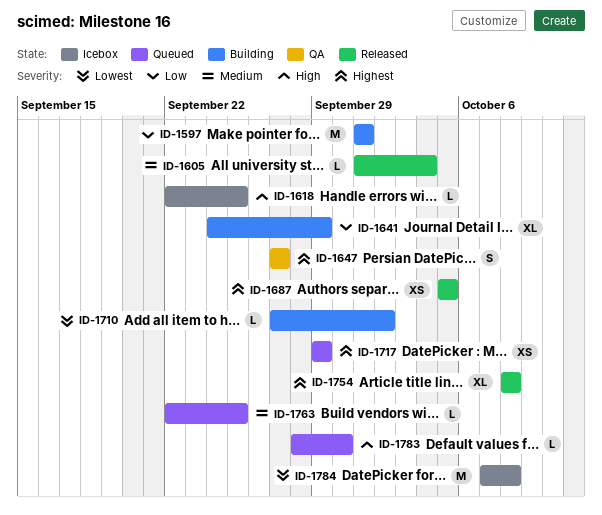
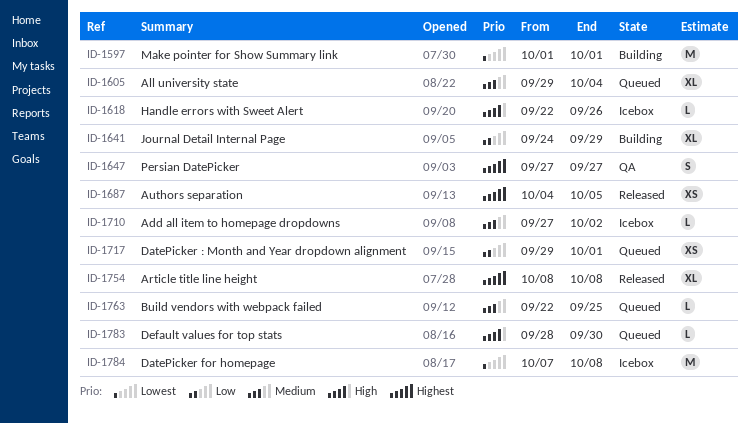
ID-1597, priority: Low -> Lowest
ID-1605, status: Released -> Queued
ID-1605, estimate: L -> XL
ID-1605, start: Oct 1 -> Sep 29
ID-1618, due: Sep 25 -> Sep 26
ID-1687, start: Oct 5 -> Oct 4
ID-1710, status: Building -> Icebox
ID-1710, priority: Lowest -> Medium
ID-1717, priority: Highest -> Low
ID-1717, due: Sep 29 -> Oct 1

